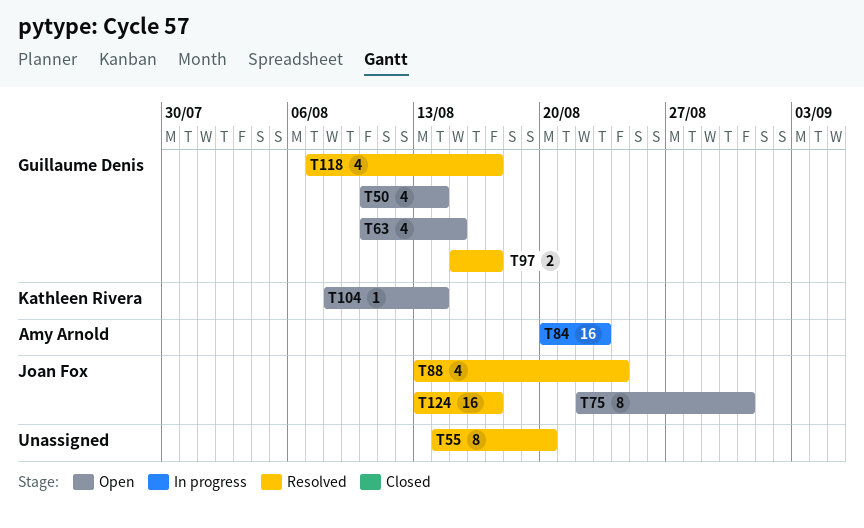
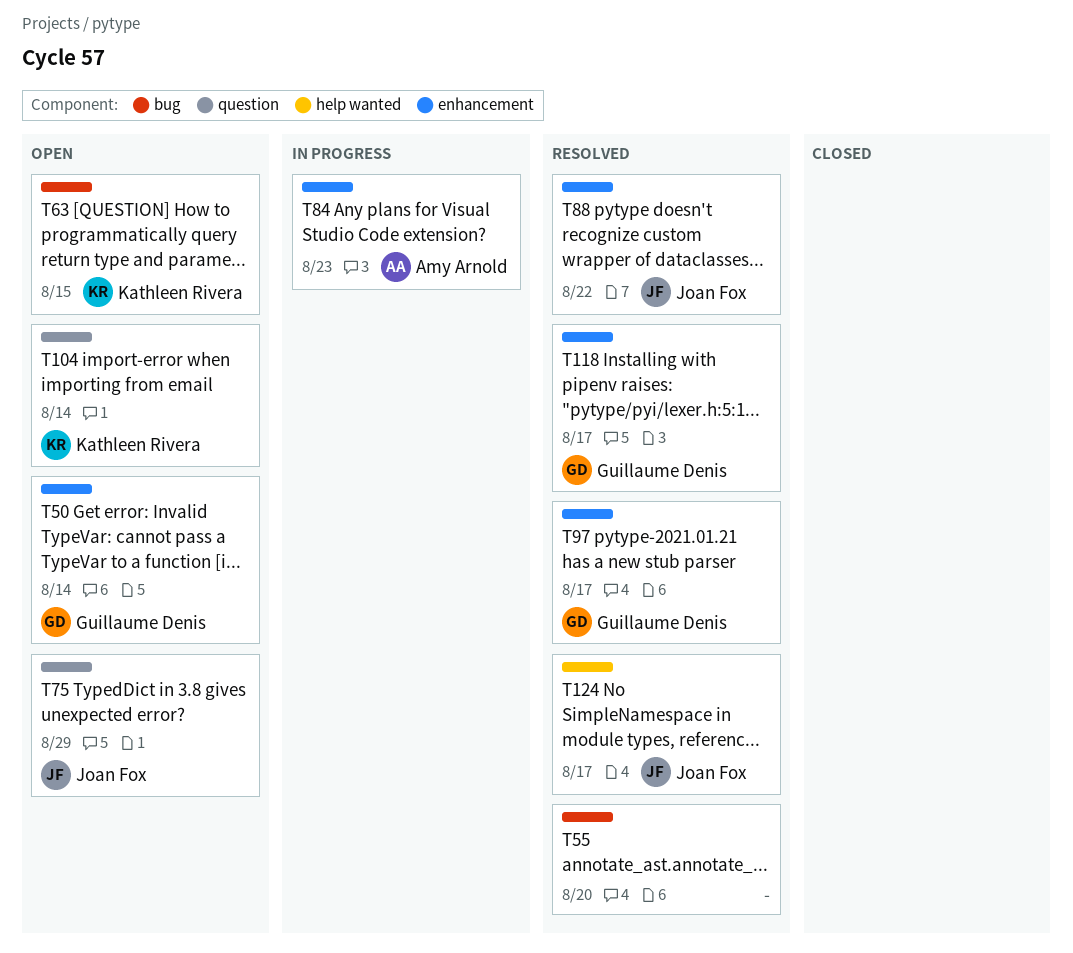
T63, owner: Guillaume Denis -> Kathleen Rivera
T75, due: Aug 31 -> Aug 29
T88, due: Aug 24 -> Aug 22

